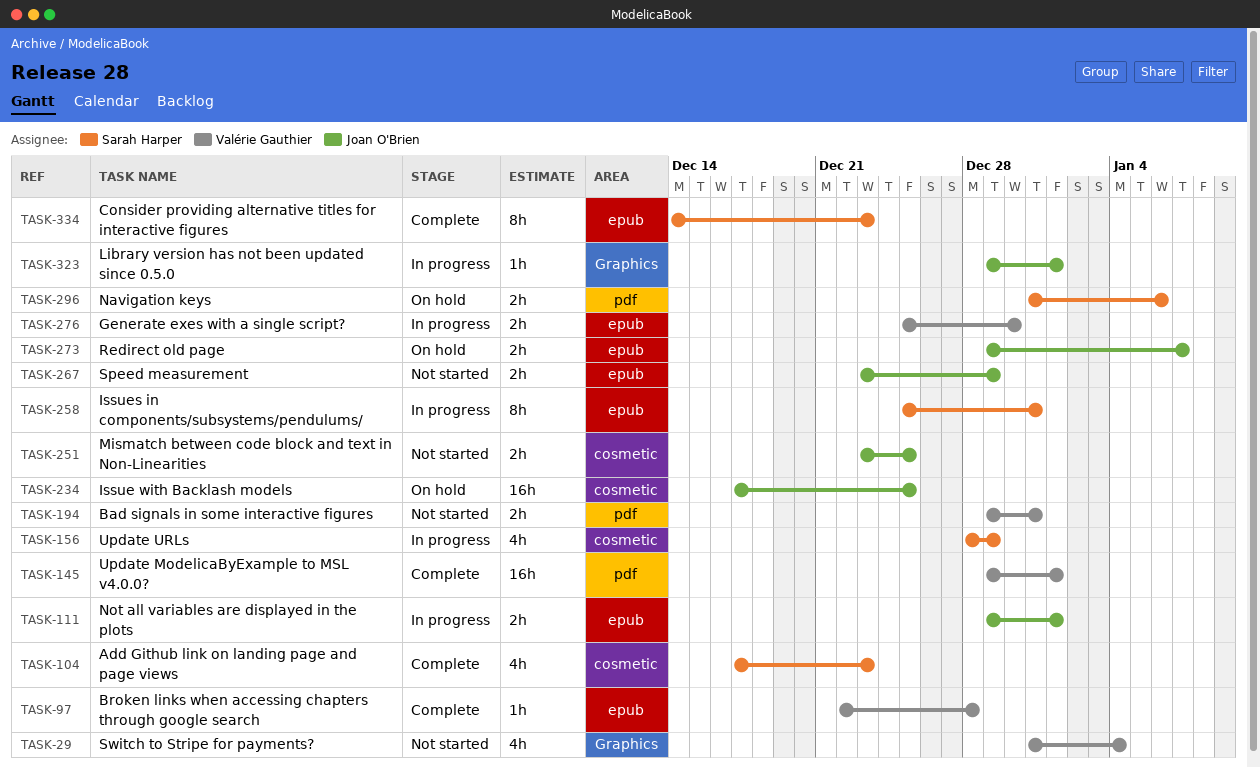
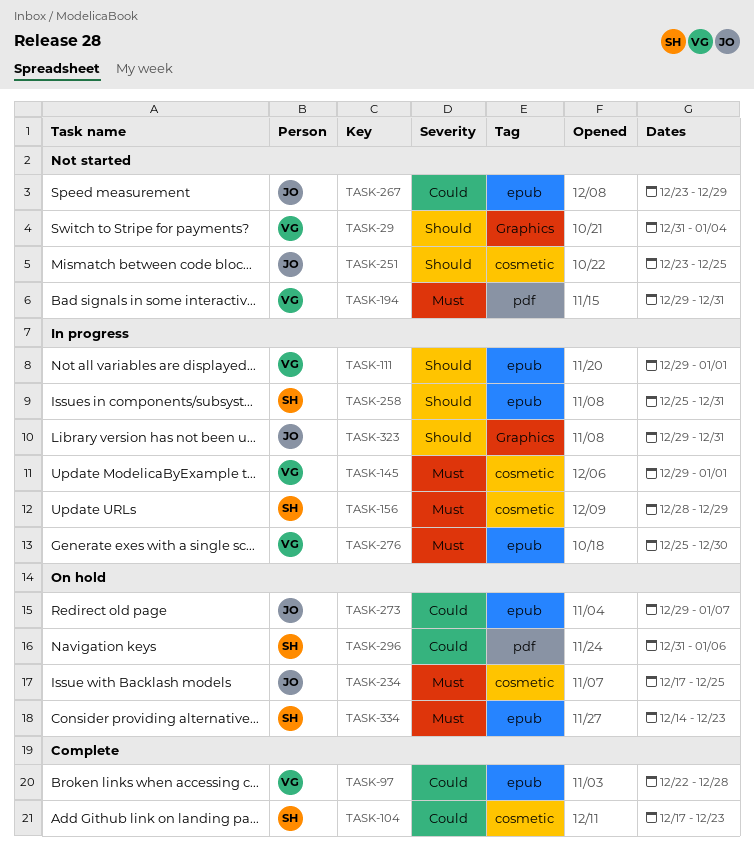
TASK-111, owner: Joan O'Brien -> Valérie Gauthier
TASK-145, status: Complete -> In progress
TASK-145, label: pdf -> cosmetic
TASK-323, due: Jan 1 -> Dec 31
TASK-334, status: Complete -> On hold

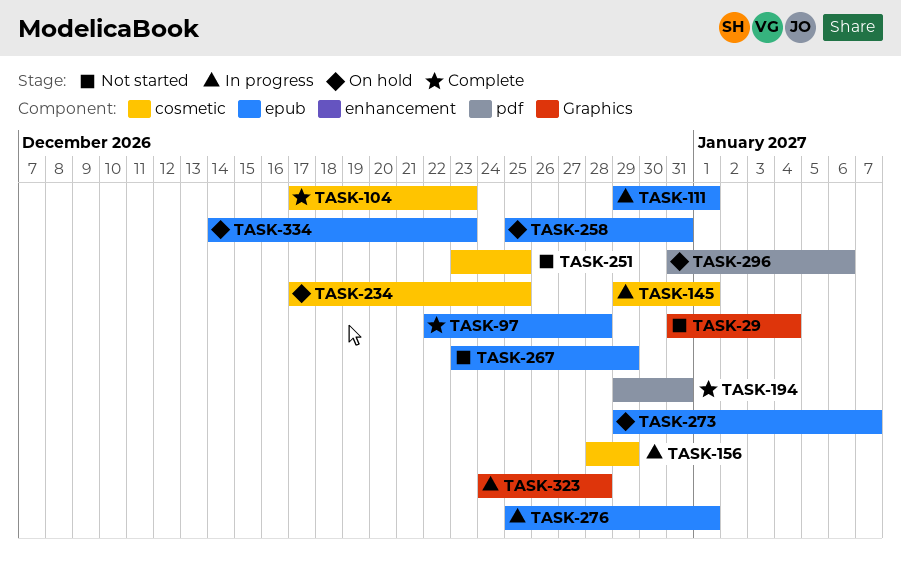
TASK-194, status: Not started -> Complete
TASK-258, status: In progress -> On hold
TASK-276, due: Dec 30 -> Jan 1
TASK-323, start: Dec 29 -> Dec 24
TASK-323, due: Dec 31 -> Dec 28

